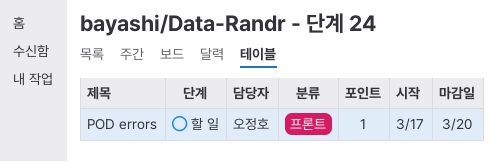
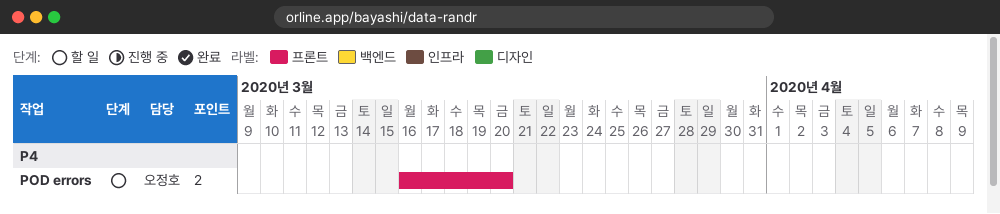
POD errors, estimate: 1 -> 2
POD errors, start: Mar 17 -> Mar 16

